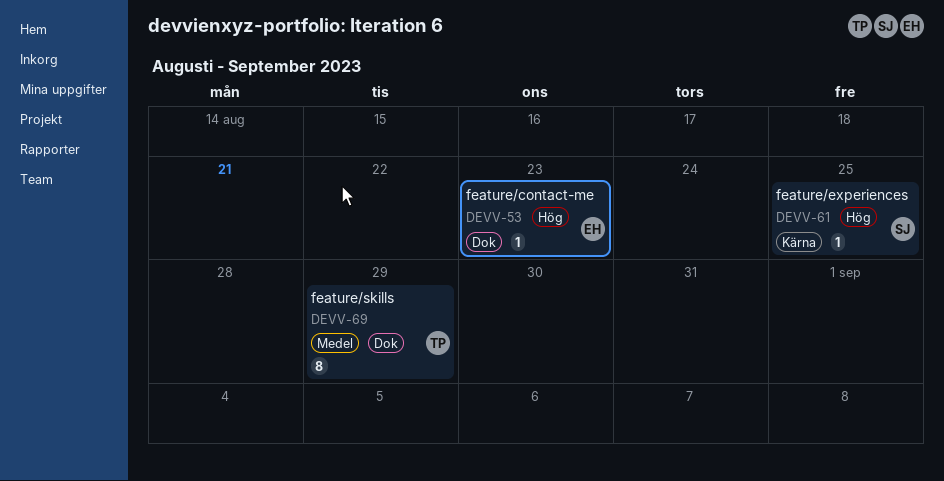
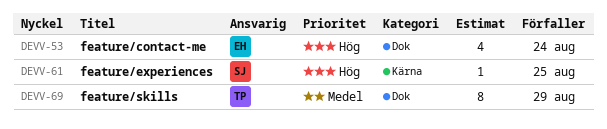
DEVV-53, estimate: 1 -> 4
DEVV-53, due: Aug 23 -> Aug 24

